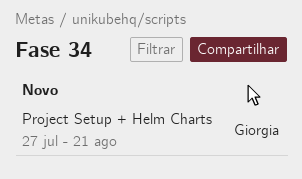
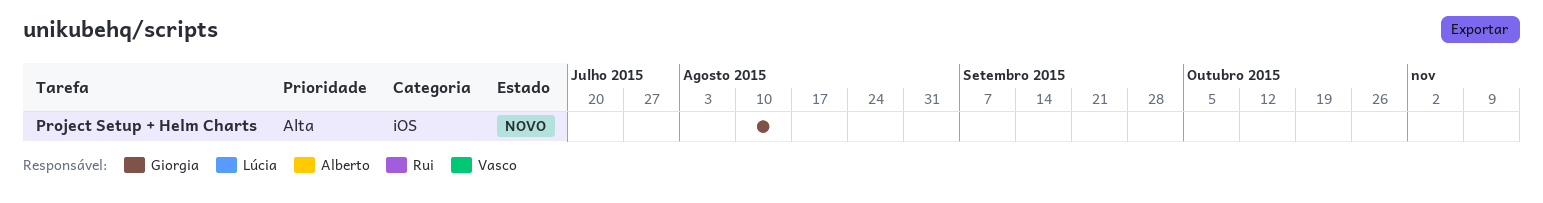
Project Setup + Helm Charts, start: Jul 27 -> Aug 10
Project Setup + Helm Charts, due: Aug 21 -> Aug 14

